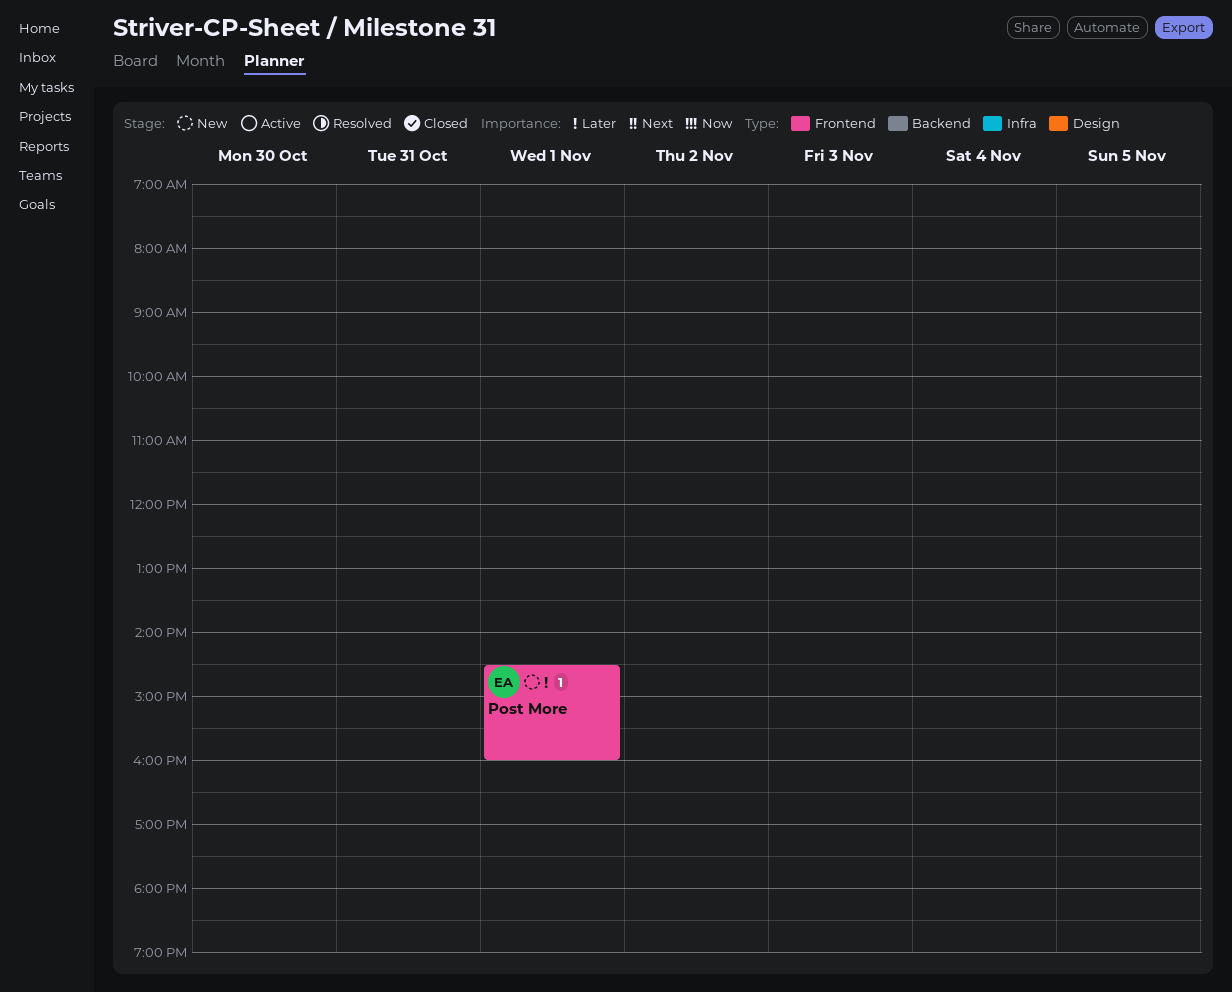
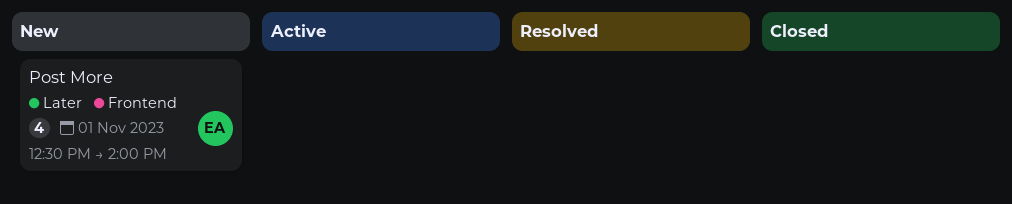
Post More, estimate: 1 -> 4
Post More, begins: 14:30 -> 12:30
Post More, ends: 16:00 -> 14:00

